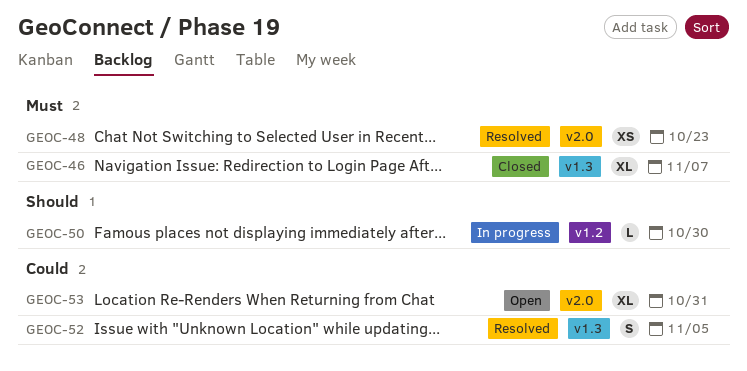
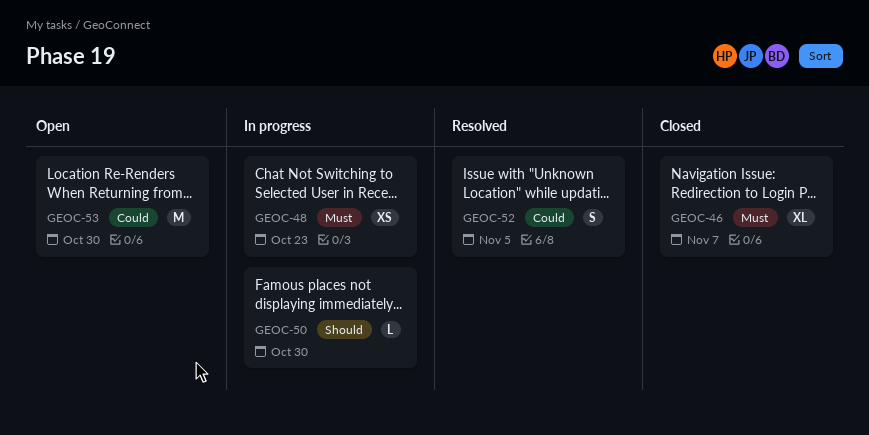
GEOC-48, status: Resolved -> In progress
GEOC-53, estimate: XL -> M
GEOC-53, due: Oct 31 -> Oct 30

